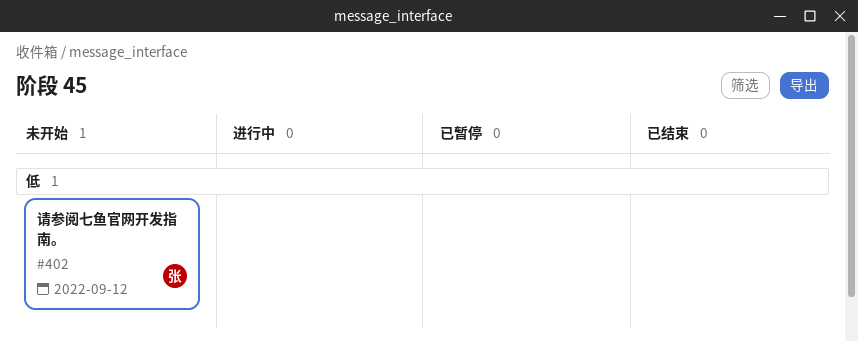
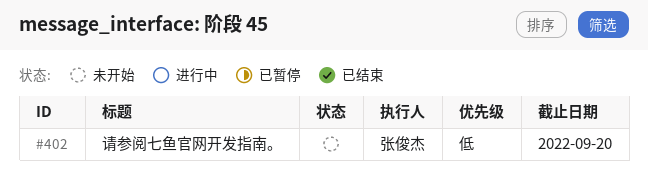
#402, due: Sep 12 -> Sep 20

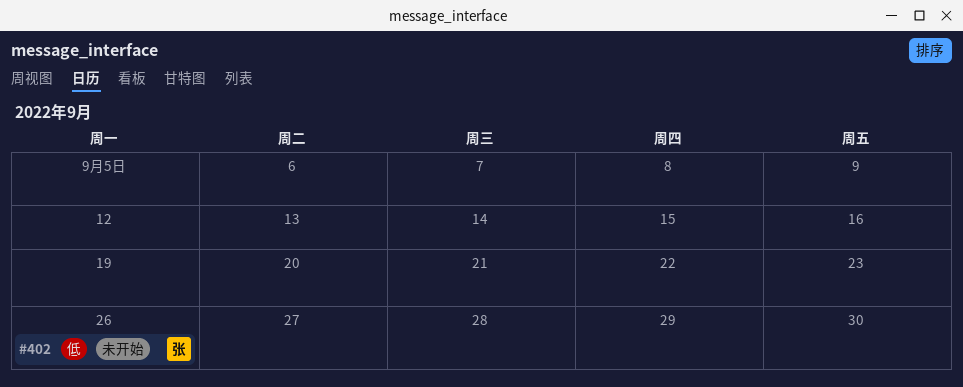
#402, due: Sep 20 -> Sep 26

